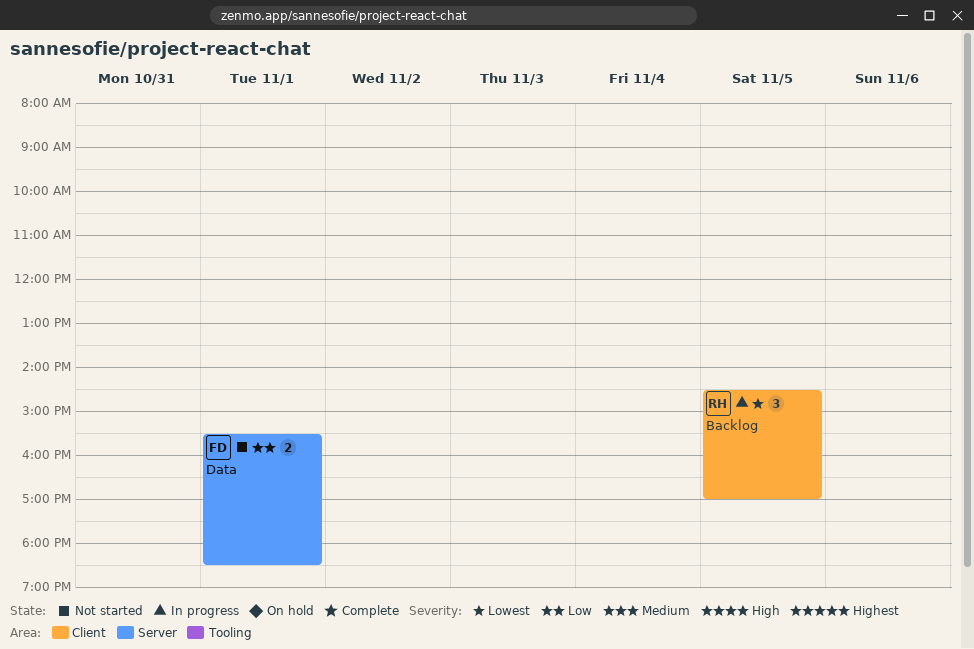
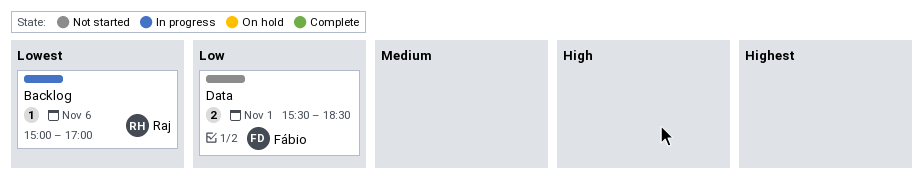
Backlog, estimate: 3 -> 1
Backlog, day: Nov 5 -> Nov 6
Backlog, begins: 14:30 -> 15:00

